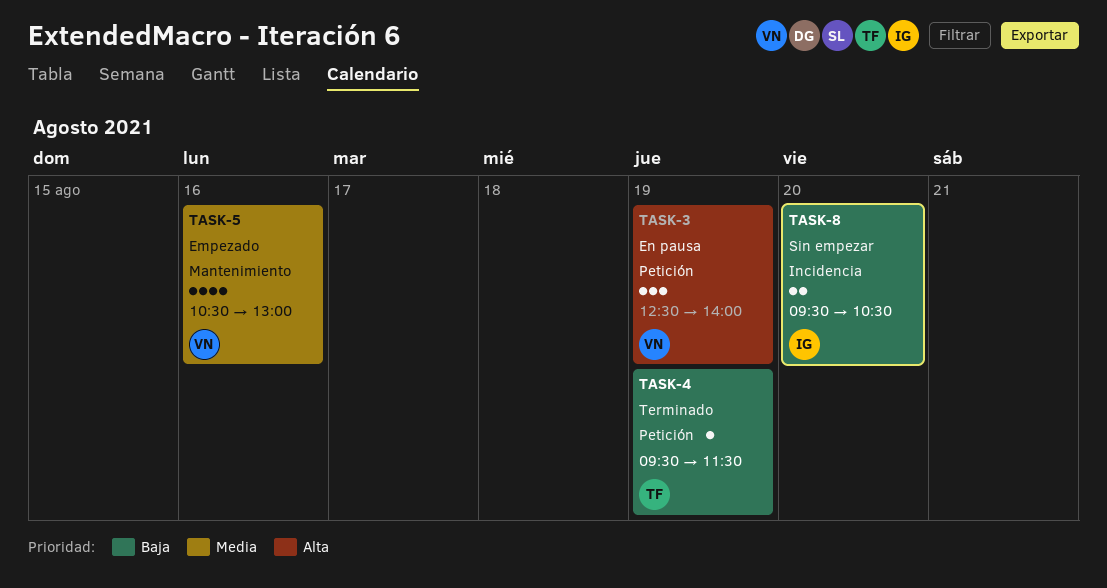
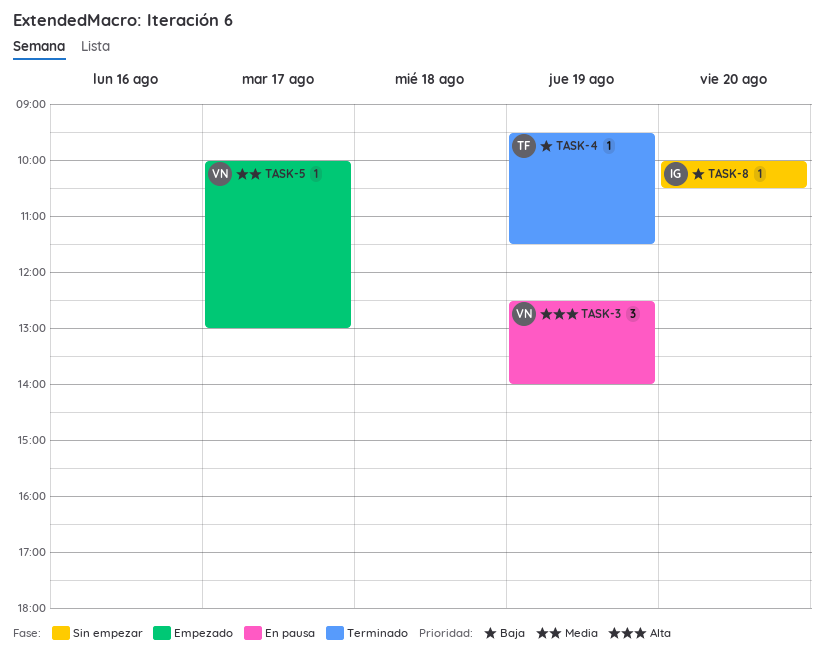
TASK-5, estimate: 4 -> 1
TASK-5, day: Aug 16 -> Aug 17
TASK-5, begins: 10:30 -> 10:00
TASK-8, estimate: 2 -> 1
TASK-8, begins: 09:30 -> 10:00

